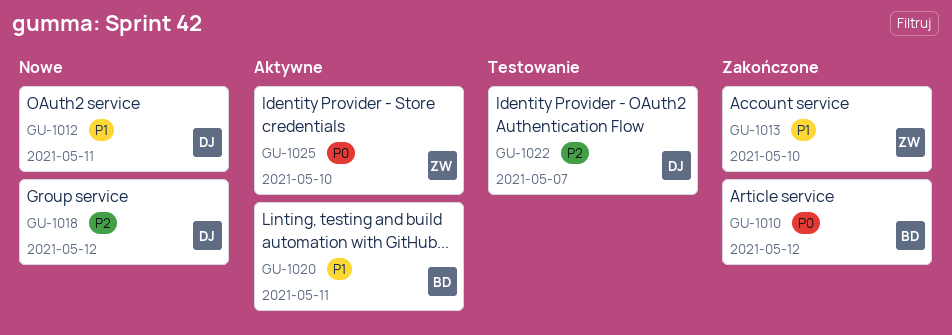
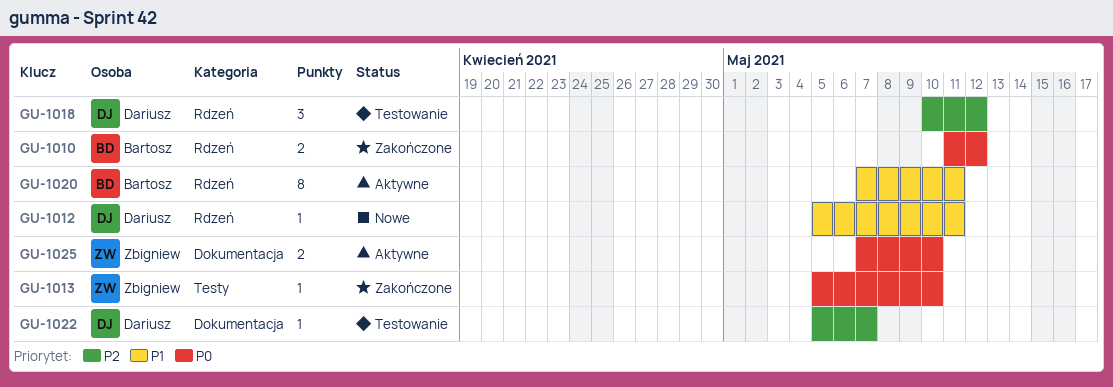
GU-1013, priority: P1 -> P0
GU-1018, status: Nowe -> Testowanie

